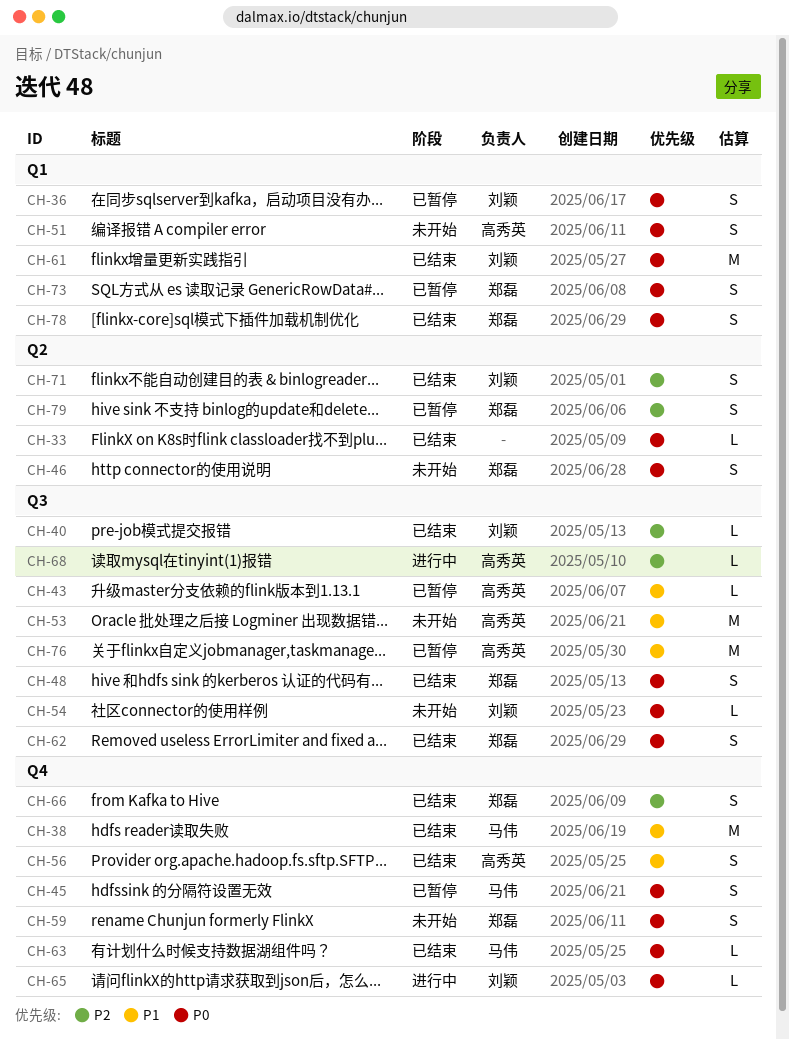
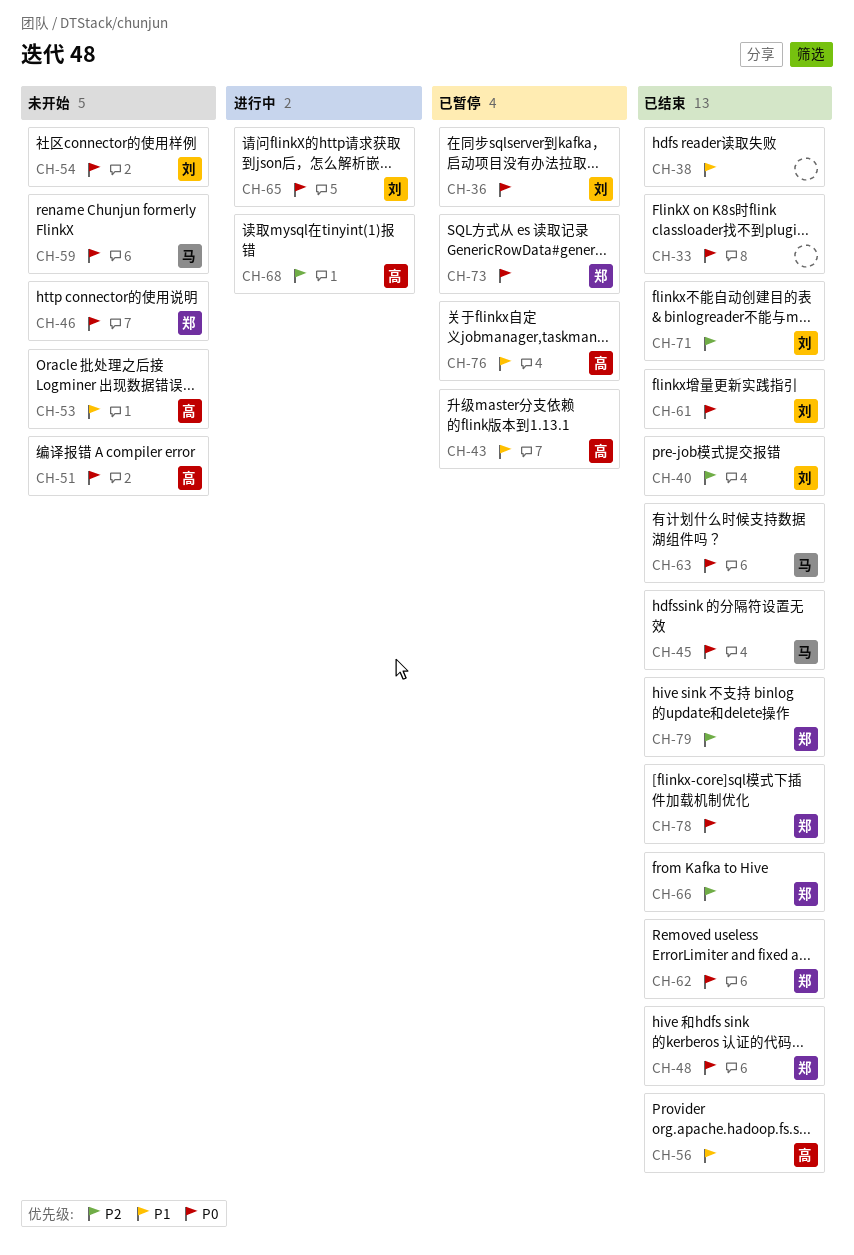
CH-38, owner: 马伟 -> none
CH-45, status: 已暂停 -> 已结束
CH-59, owner: 郑磊 -> 马伟
CH-79, status: 已暂停 -> 已结束

